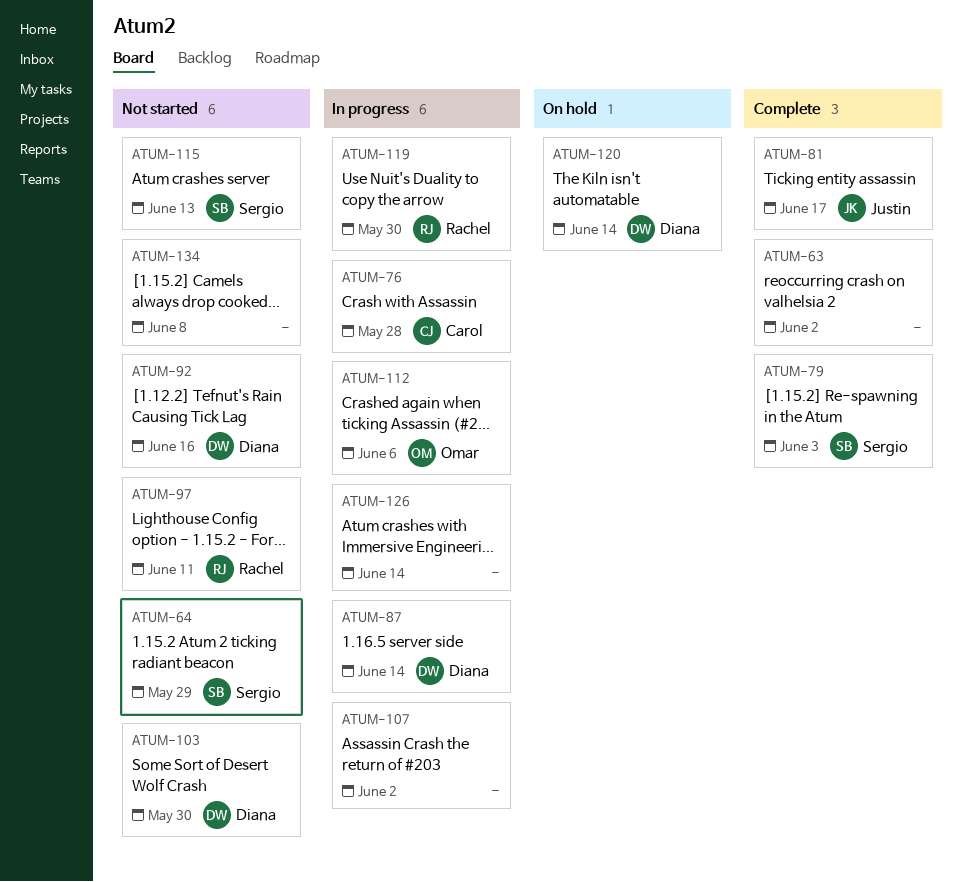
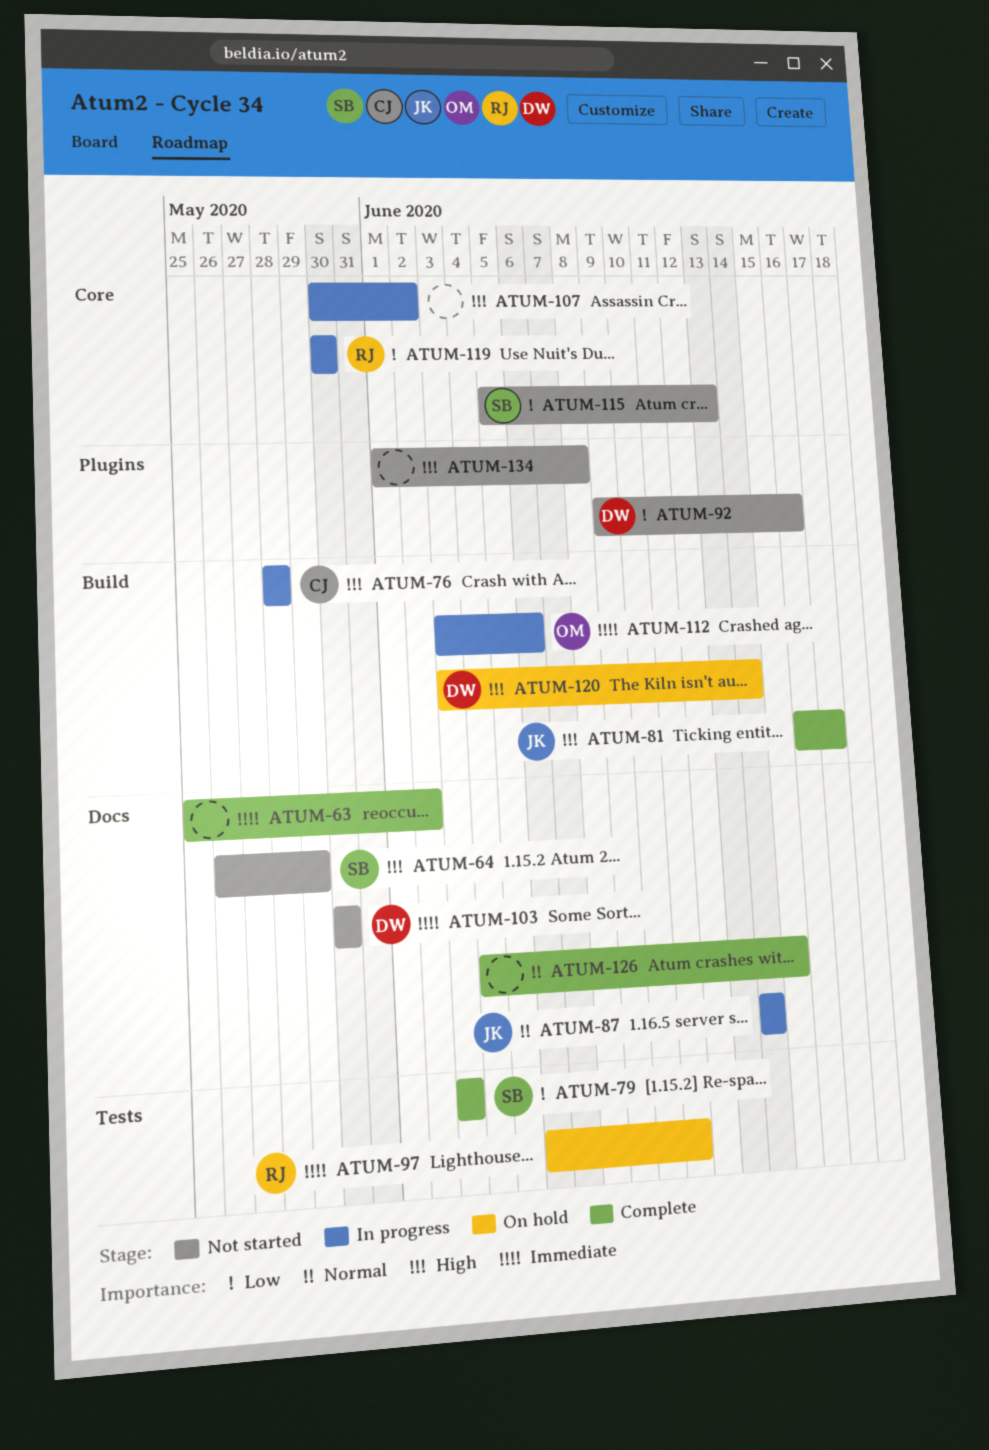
ATUM-87, owner: Diana -> Justin
ATUM-97, status: Not started -> On hold
ATUM-126, status: In progress -> Complete
ATUM-126, due: Jun 14 -> Jun 15

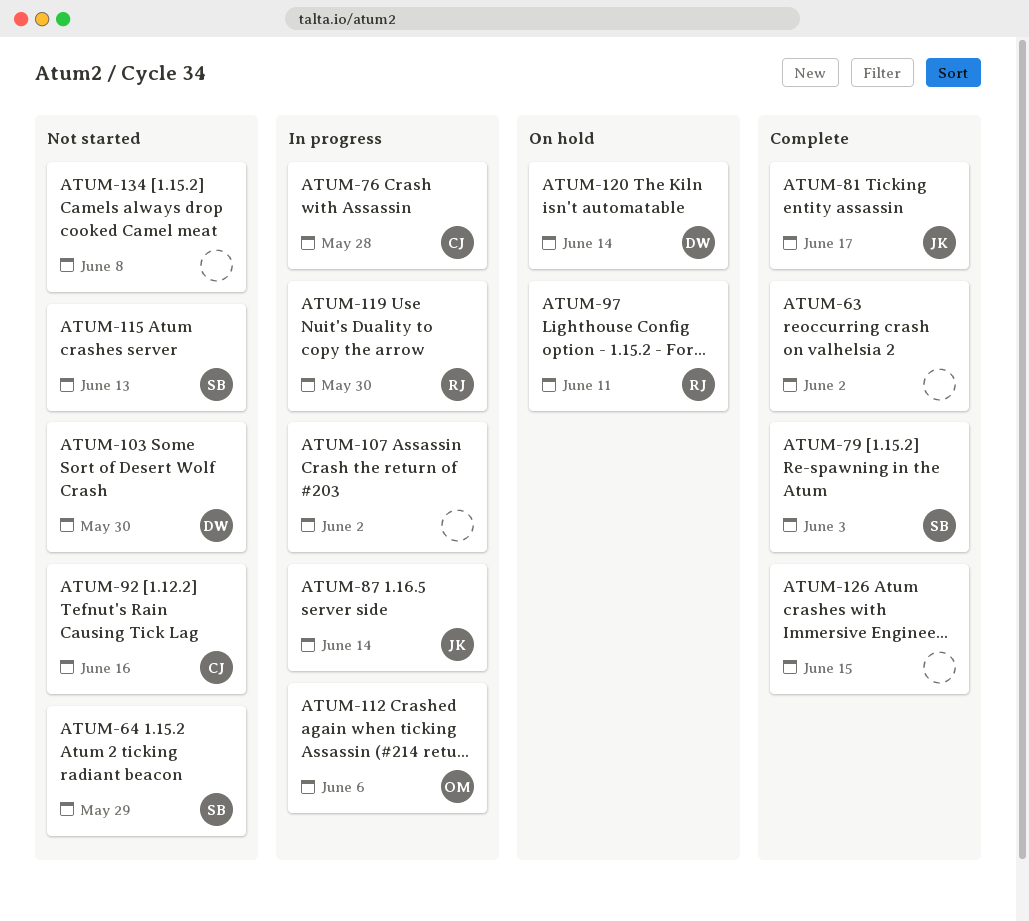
ATUM-92, owner: DW -> CJ

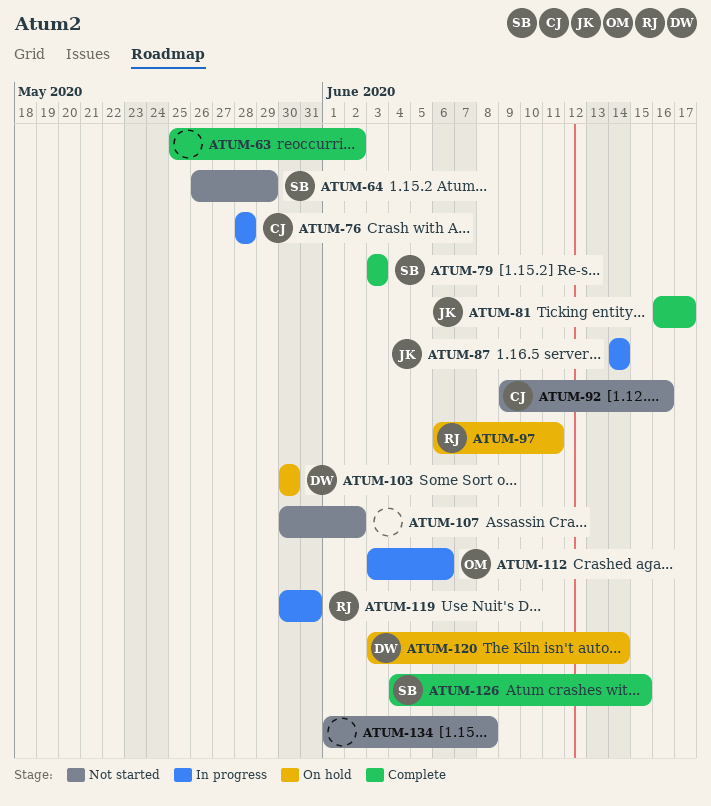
ATUM-103, status: Not started -> On hold
ATUM-107, status: In progress -> Not started
ATUM-115: present -> none
ATUM-119, due: May 30 -> May 31
ATUM-126, owner: none -> SB

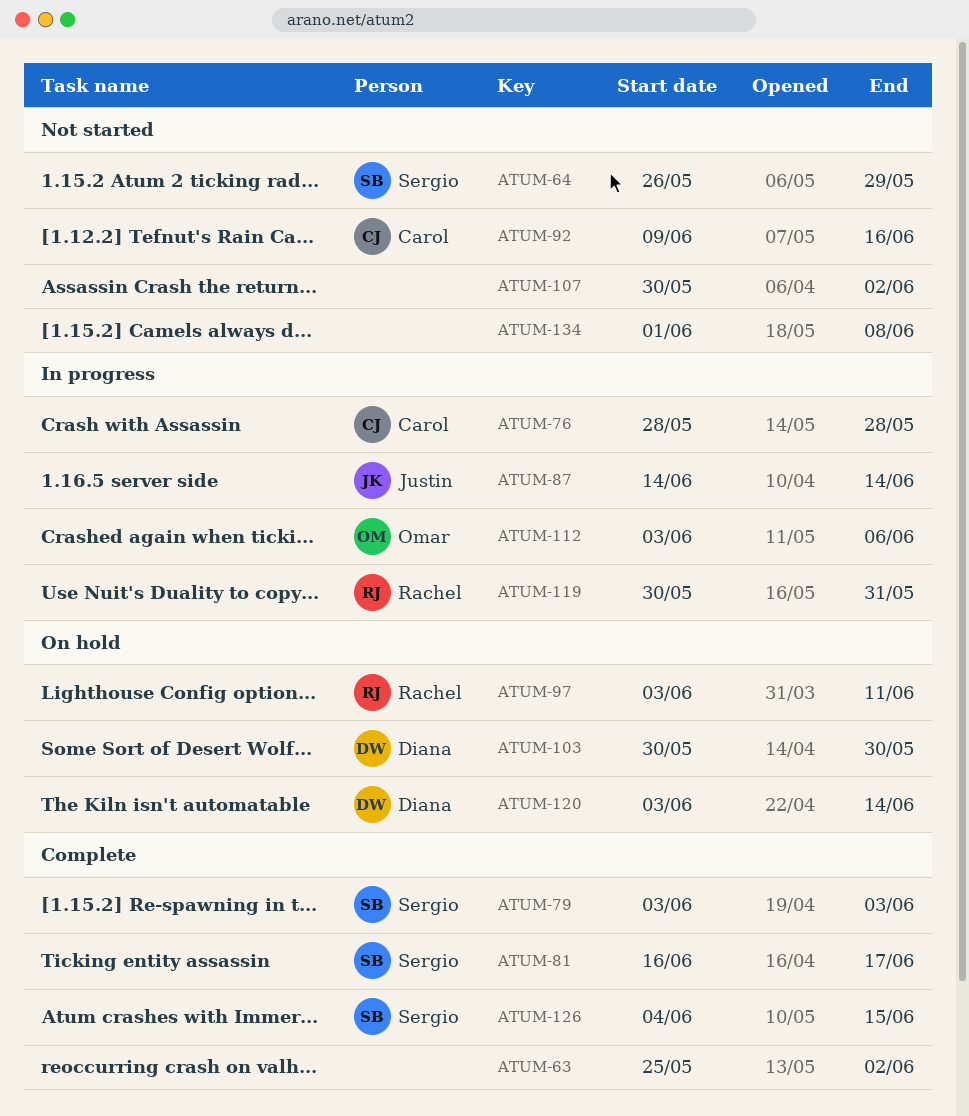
ATUM-81, owner: Justin -> Sergio
ATUM-97, start: Jun 6 -> Jun 3

